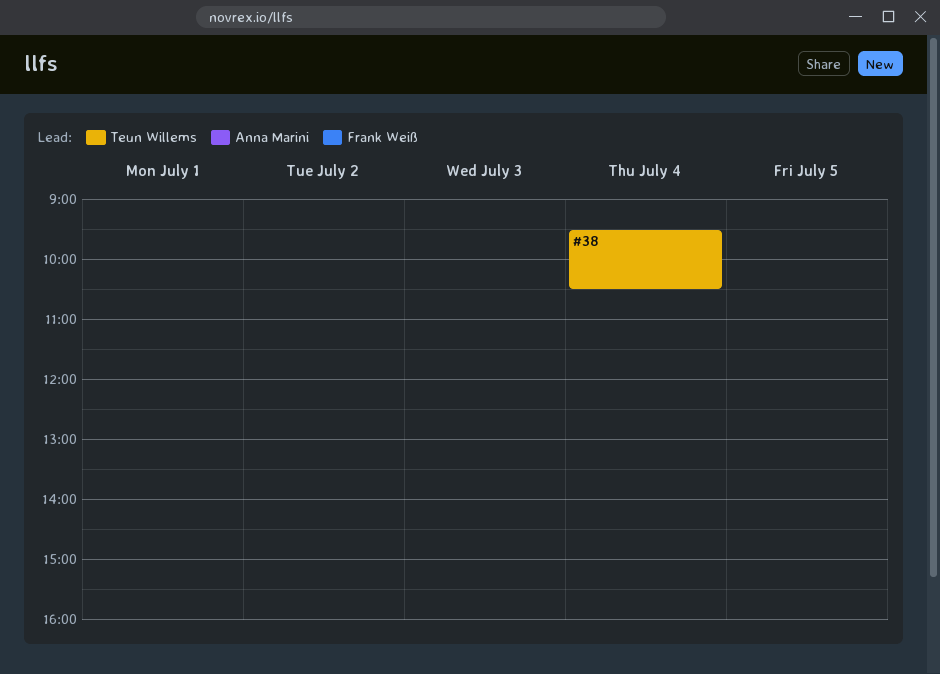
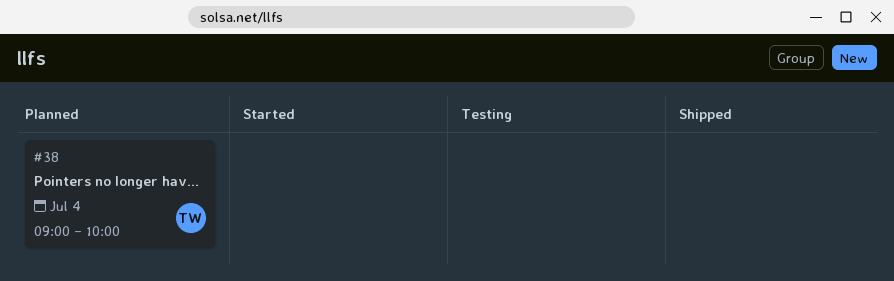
#38, begins: 09:30 -> 09:00
#38, ends: 10:30 -> 10:00

